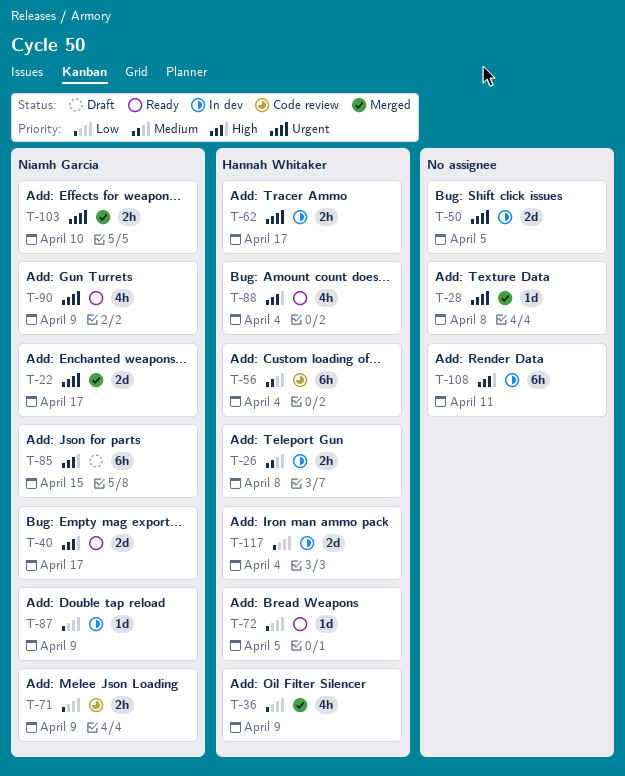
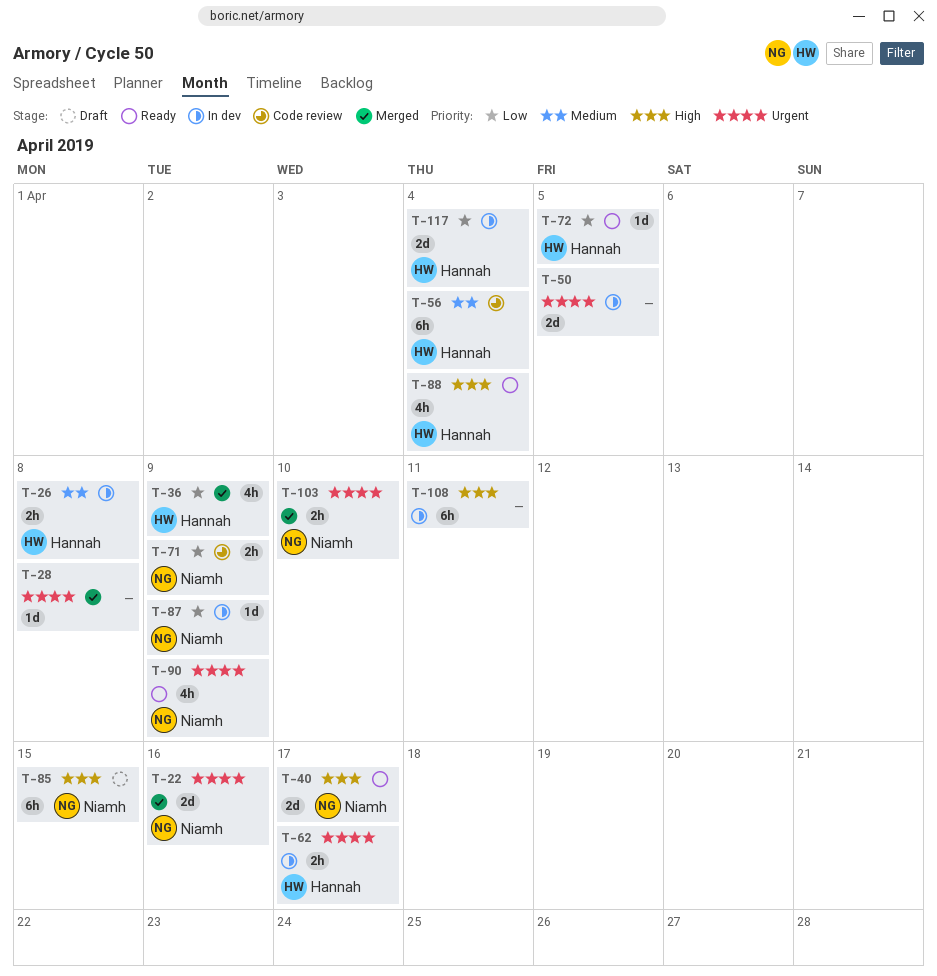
T-22, due: Apr 17 -> Apr 16

